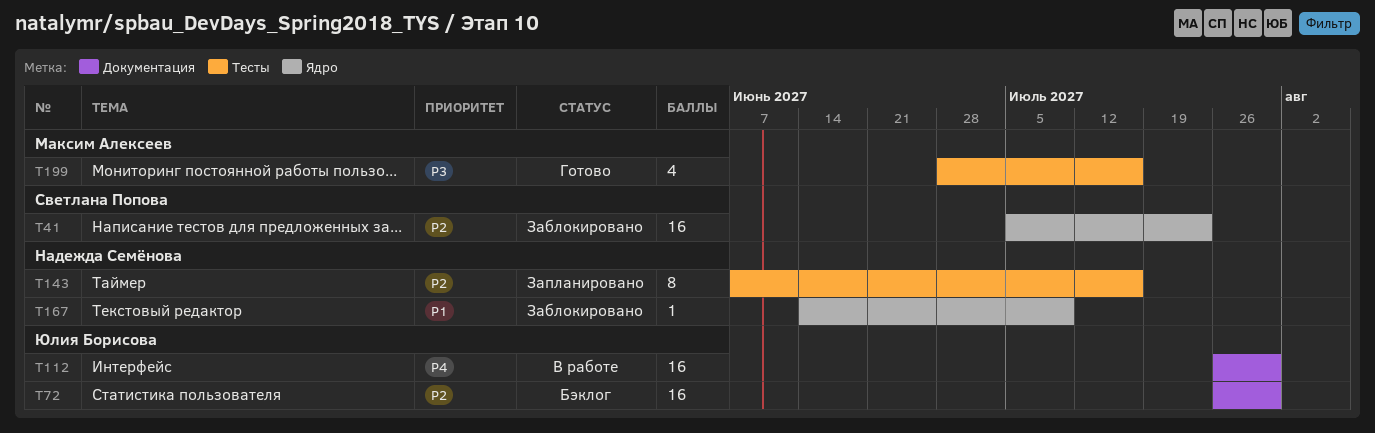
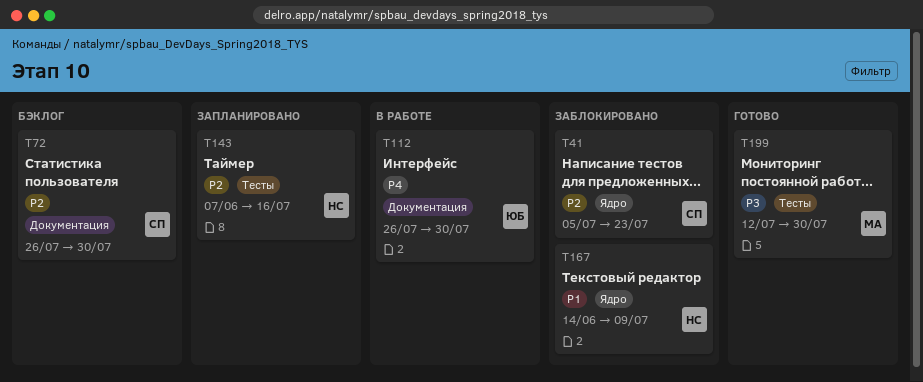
T72, owner: Юлия Борисова -> Светлана Попова
T199, start: Jun 28 -> Jul 12
T199, due: Jul 16 -> Jul 30

